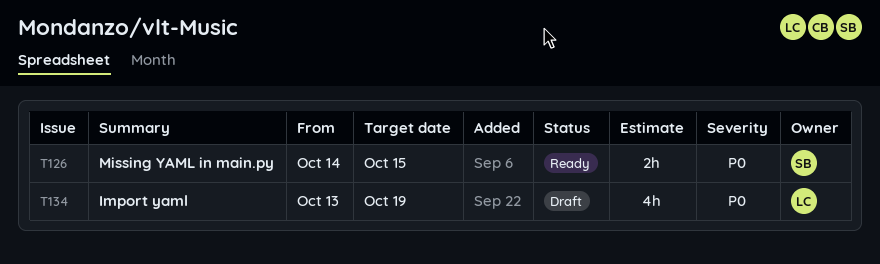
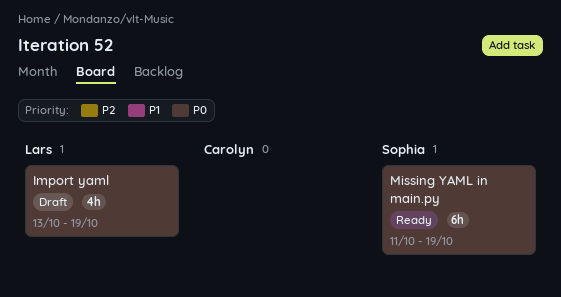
Missing YAML in main.py, estimate: 2h -> 6h
Missing YAML in main.py, start: Oct 14 -> Oct 11
Missing YAML in main.py, due: Oct 15 -> Oct 19

